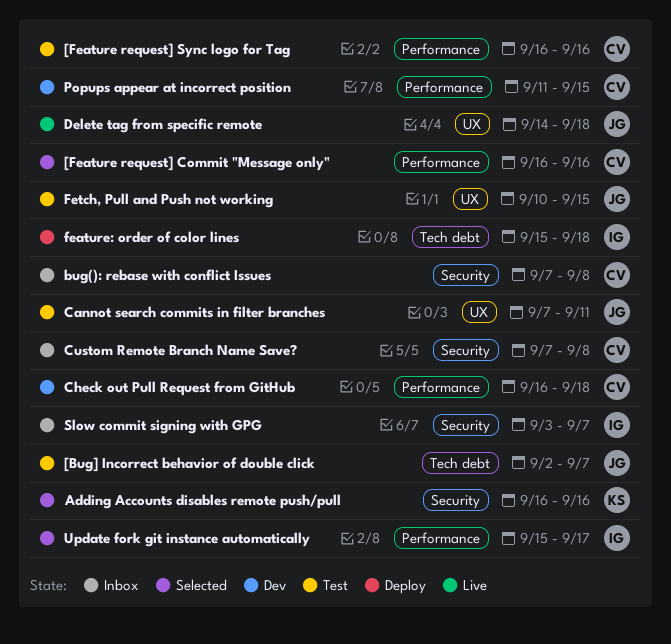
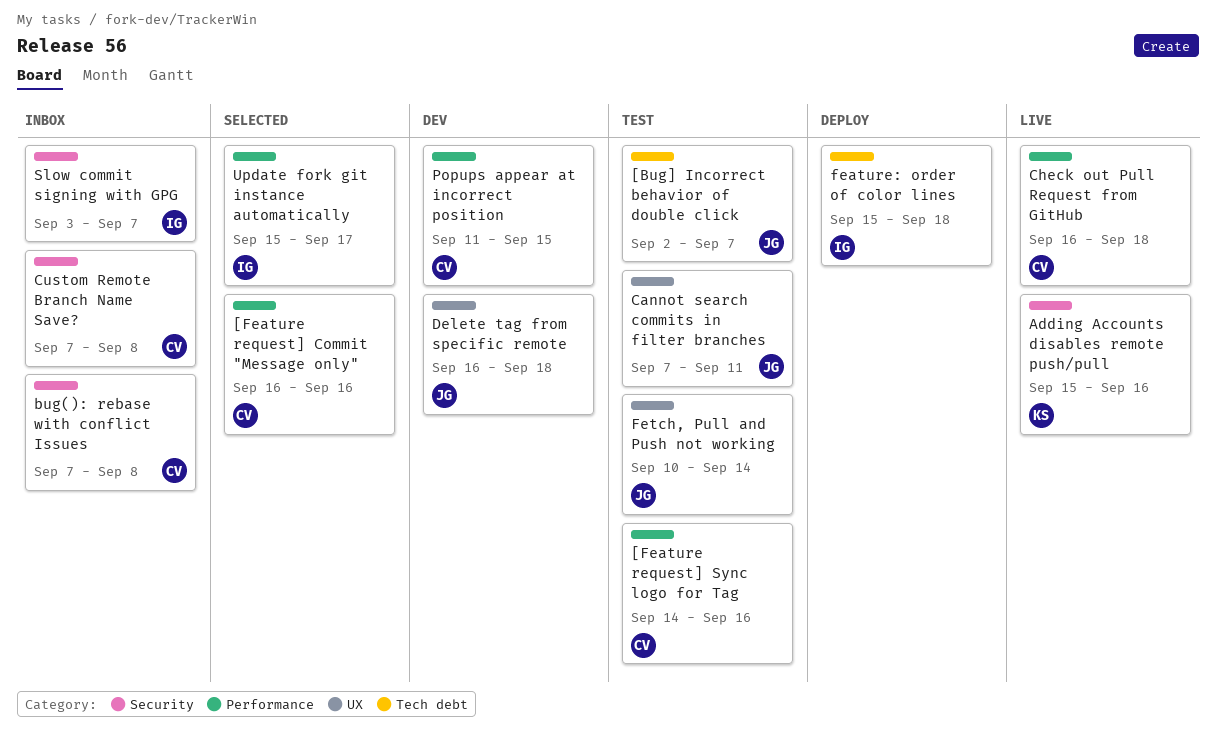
[Feature request] Sync logo for Tag, start: Sep 16 -> Sep 14
Adding Accounts disables remote push/pull, status: Selected -> Live
Adding Accounts disables remote push/pull, start: Sep 16 -> Sep 15
Check out Pull Request from GitHub, status: Dev -> Live
Delete tag from specific remote, status: Live -> Dev
Delete tag from specific remote, start: Sep 14 -> Sep 16
Fetch, Pull and Push not working, due: Sep 15 -> Sep 14

